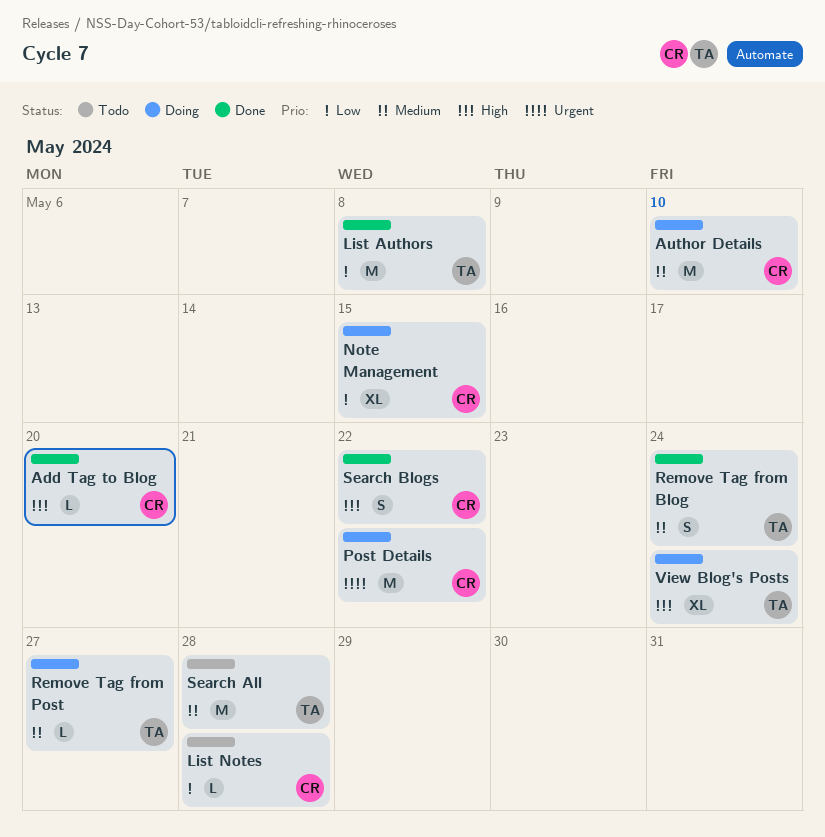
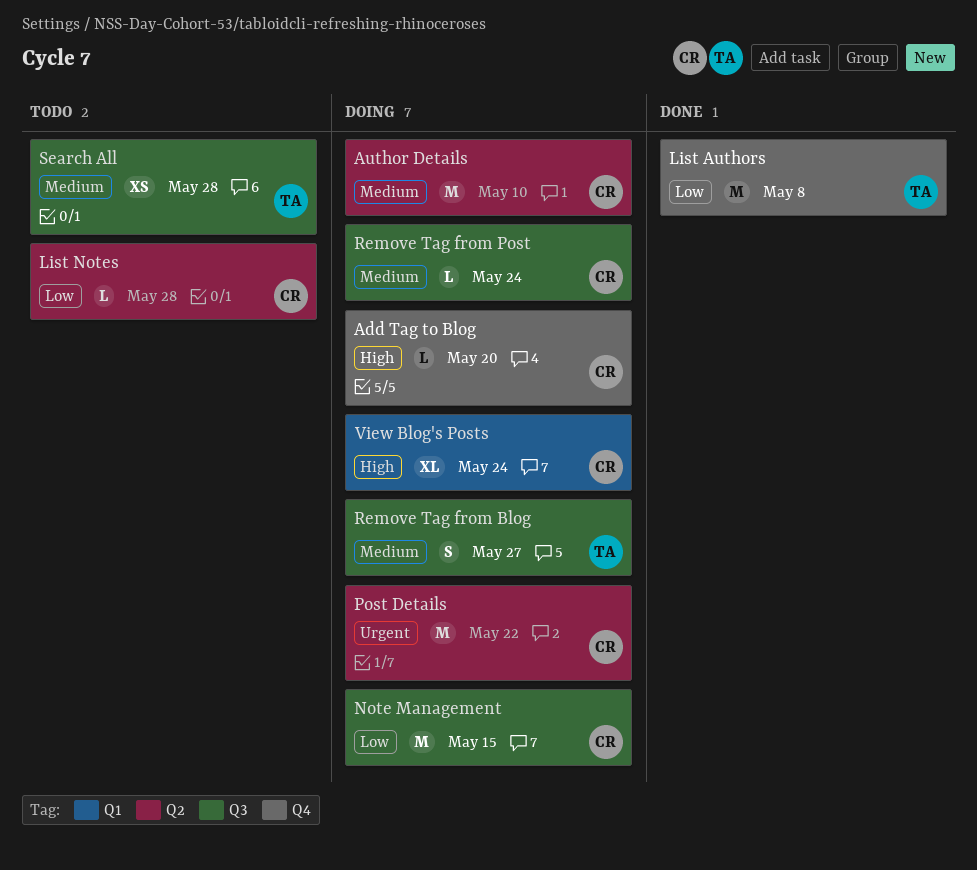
Add Tag to Blog, status: Done -> Doing
Note Management, estimate: XL -> M
Remove Tag from Blog, status: Done -> Doing
Remove Tag from Blog, due: May 24 -> May 27
Remove Tag from Post, owner: TA -> CR
Remove Tag from Post, due: May 27 -> May 24
Search All, estimate: M -> XS
Search Blogs: present -> none
View Blog's Posts, owner: TA -> CR

